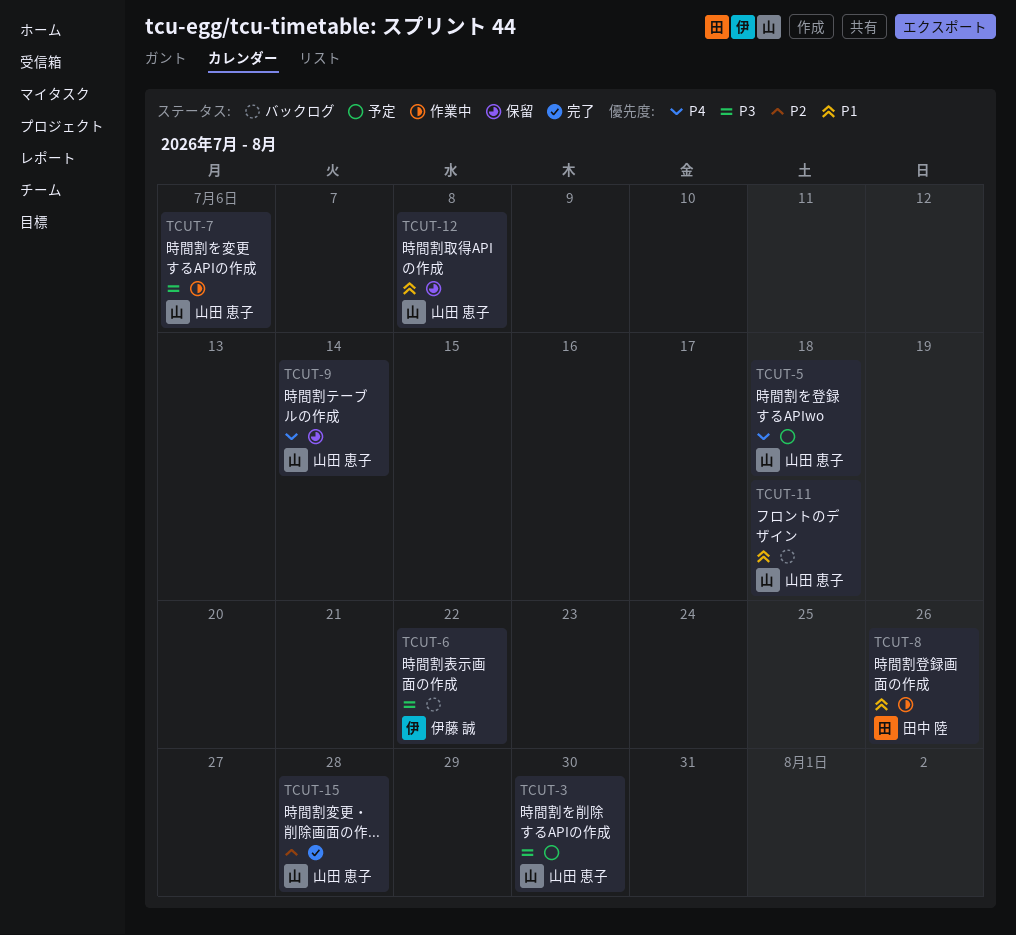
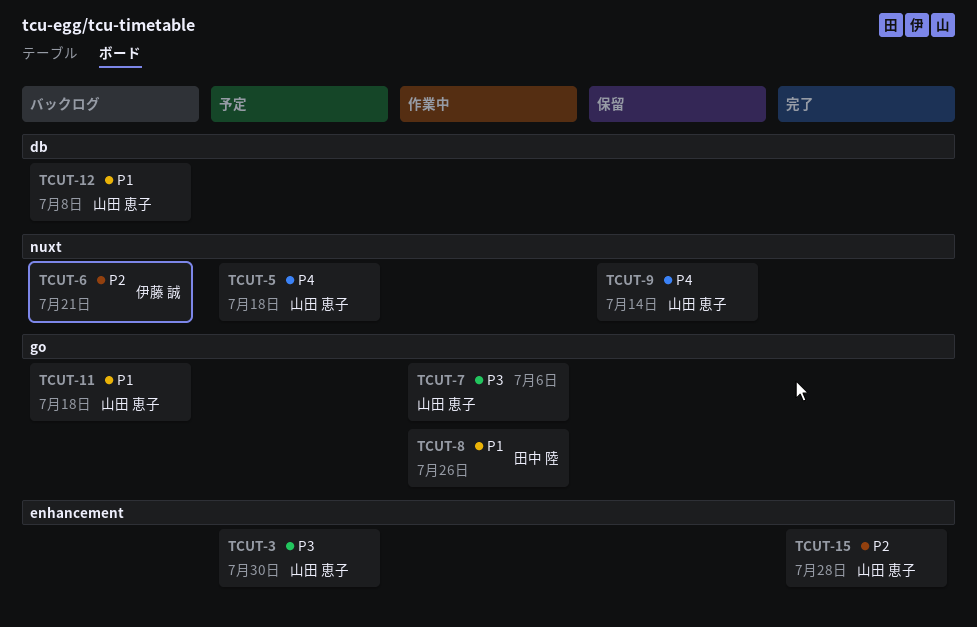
TCUT-6, priority: P3 -> P2
TCUT-6, due: Jul 22 -> Jul 21
TCUT-12, status: 保留 -> バックログ

